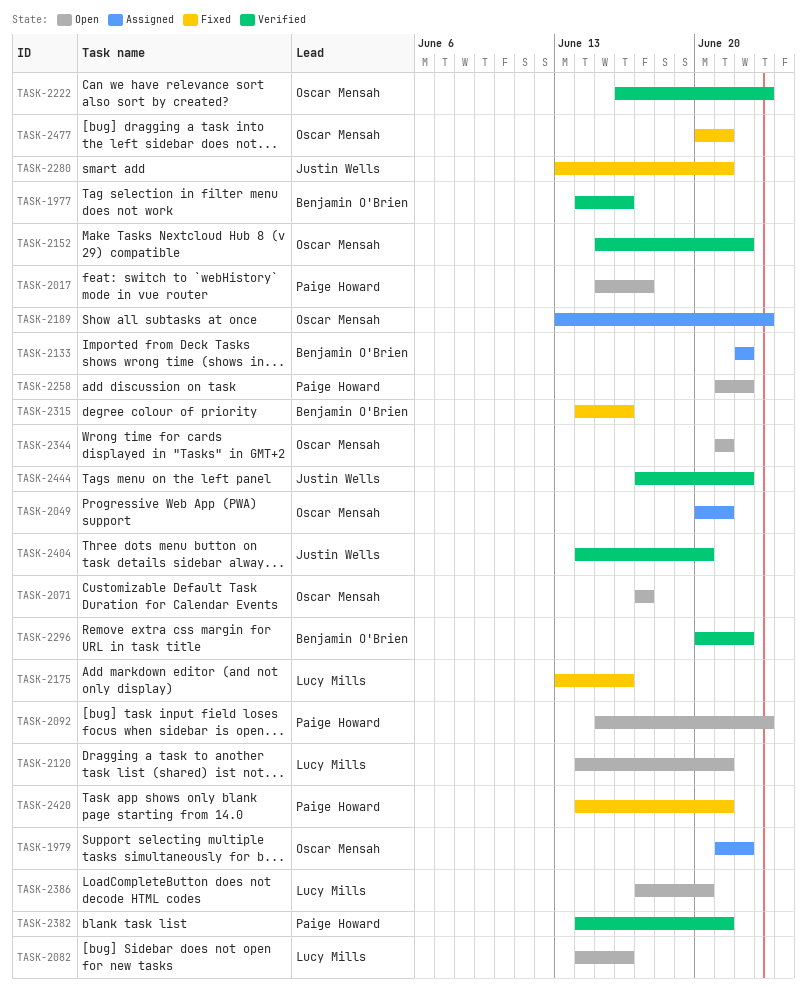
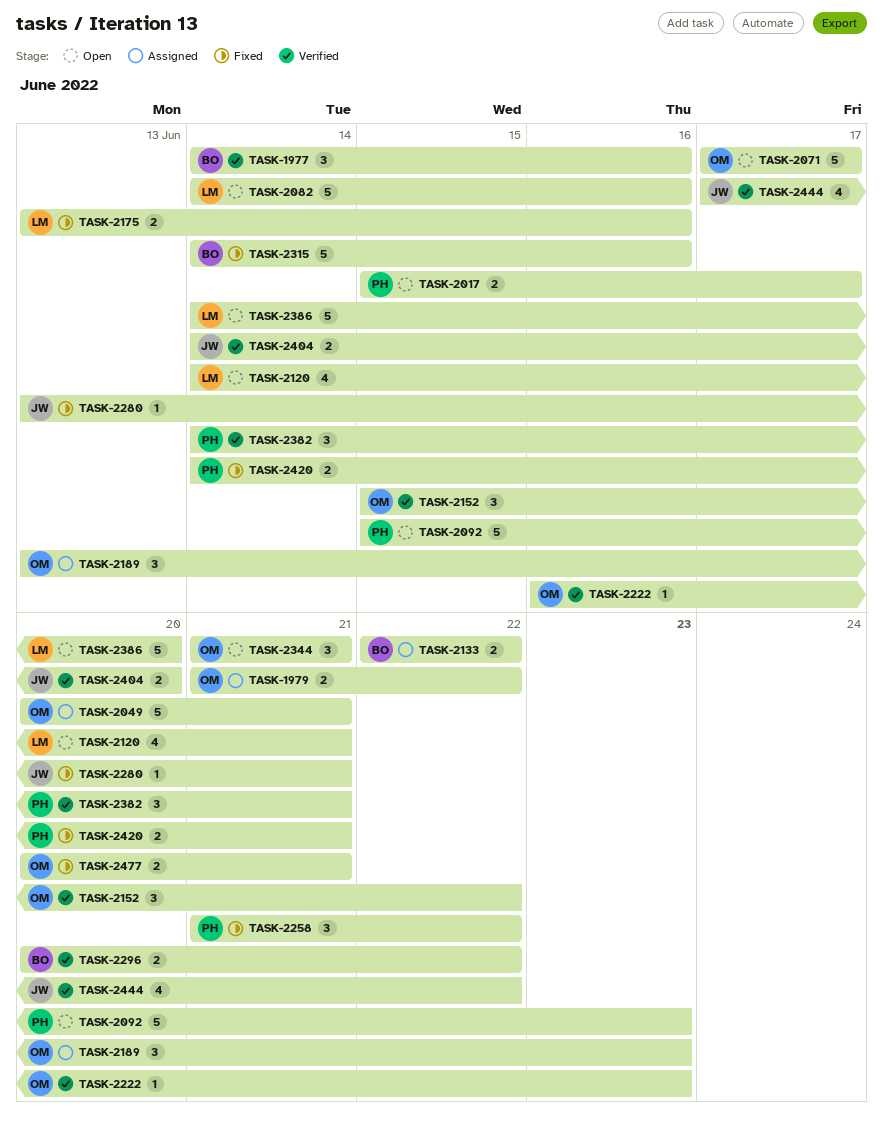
TASK-2258, status: Open -> Fixed
TASK-2386, start: Jun 17 -> Jun 14

